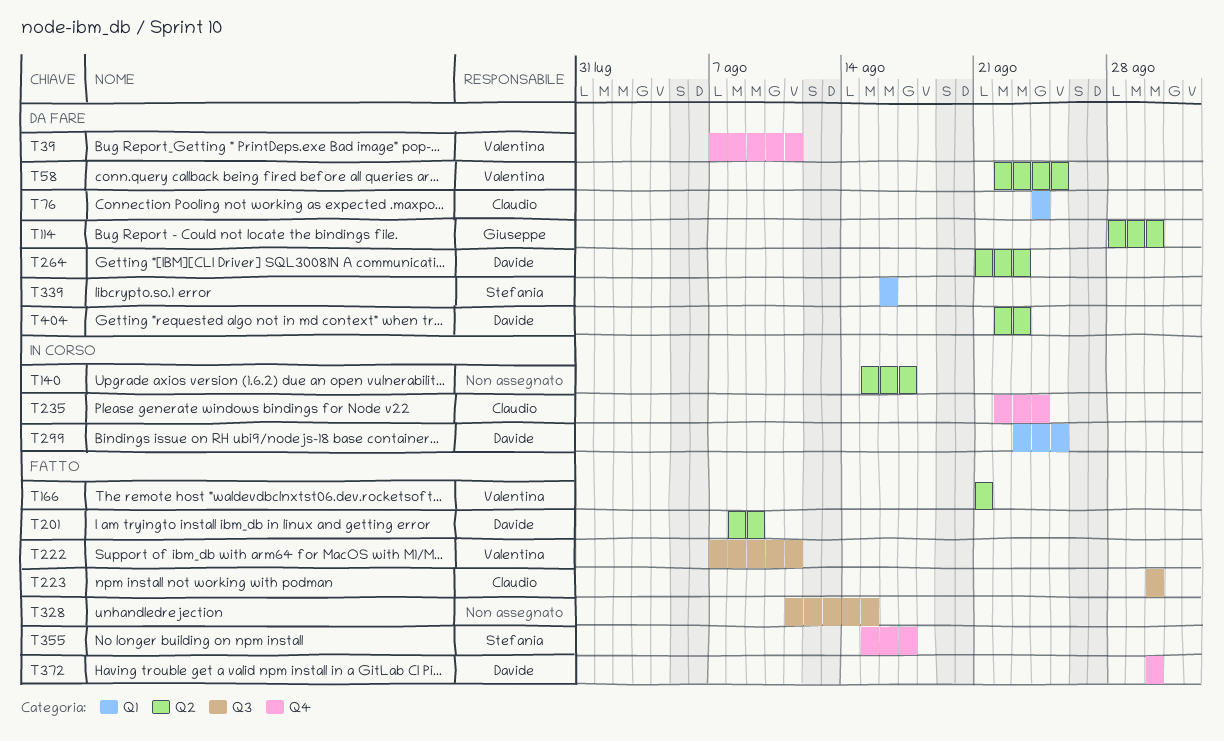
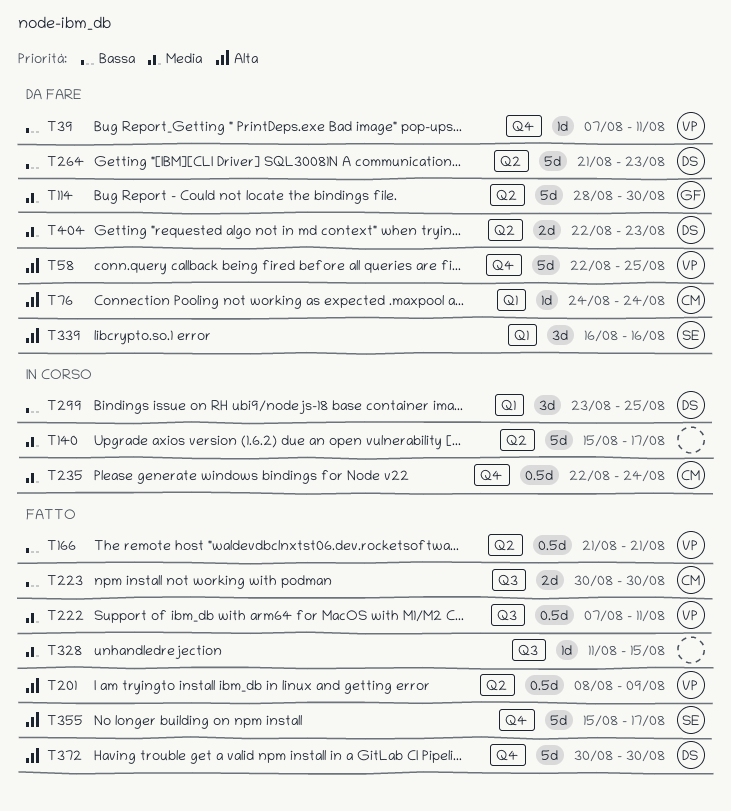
T58, label: Q2 -> Q4
T201, owner: Davide -> Valentina

